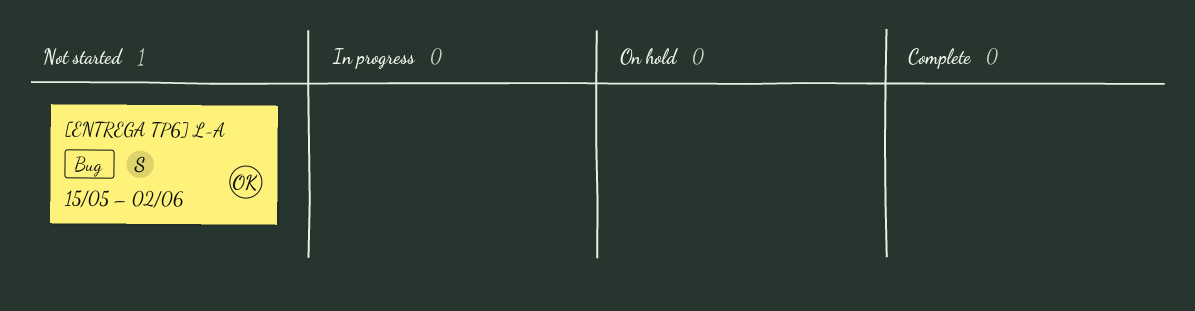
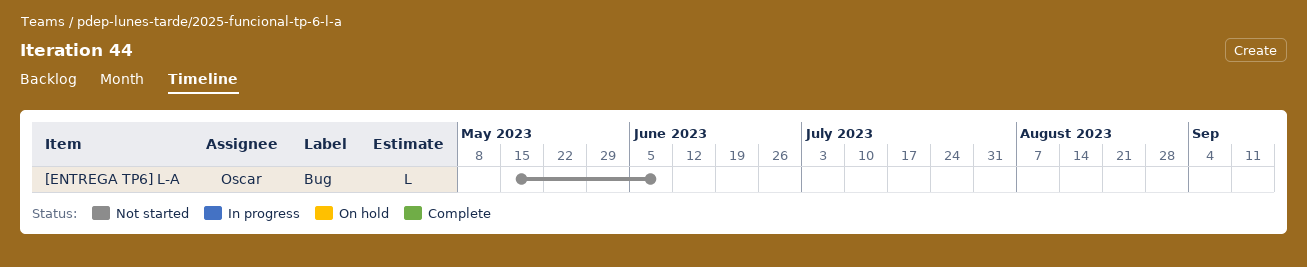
[ENTREGA TP6] L-A, estimate: S -> L
[ENTREGA TP6] L-A, due: Jun 2 -> Jun 9

